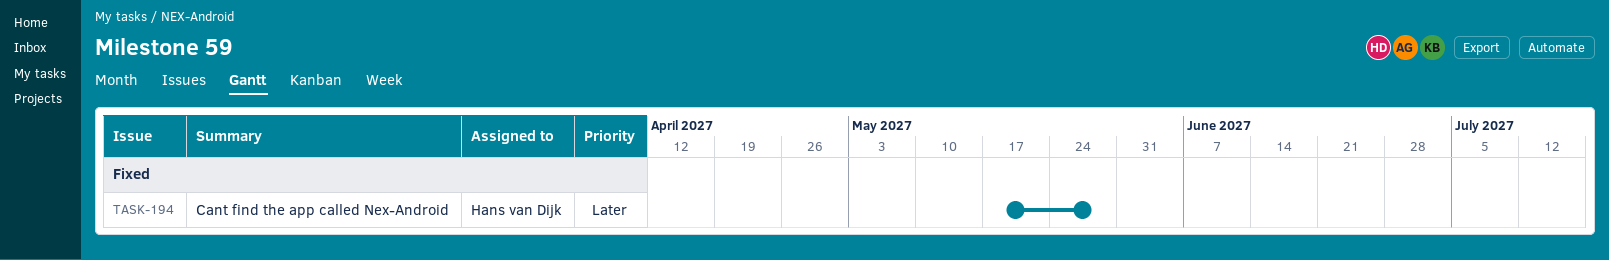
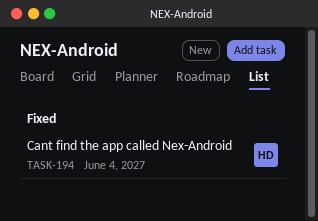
TASK-194, due: May 28 -> Jun 4

